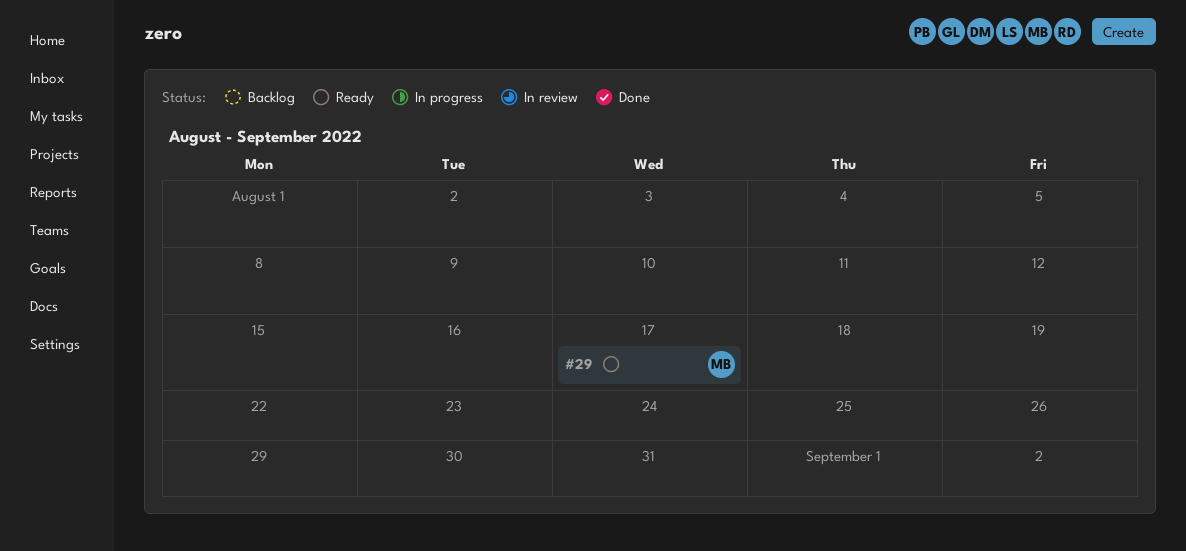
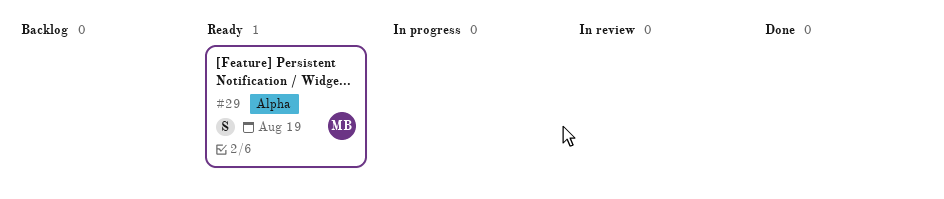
#29, due: Aug 17 -> Aug 19

